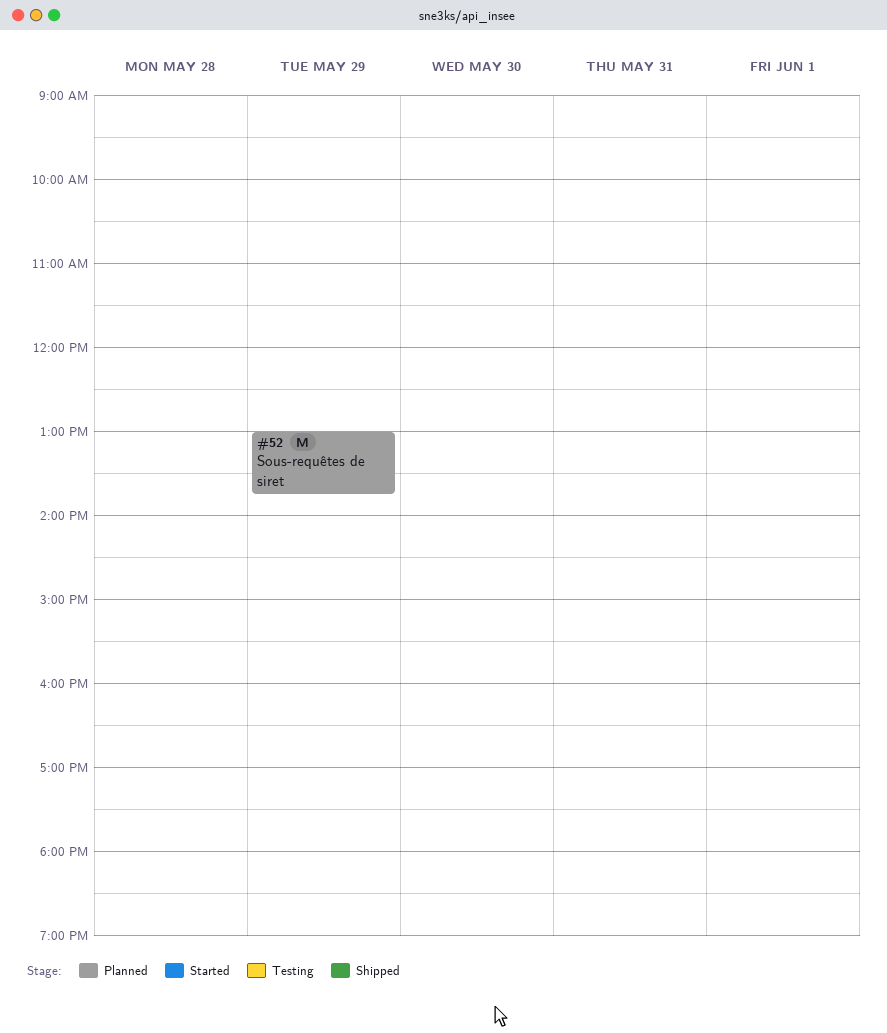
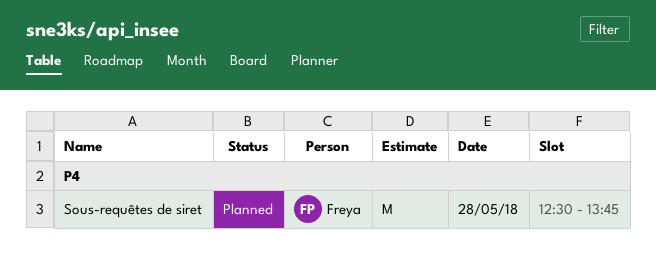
Sous-requêtes de siret, day: May 29 -> May 28
Sous-requêtes de siret, begins: 13:00 -> 12:30

